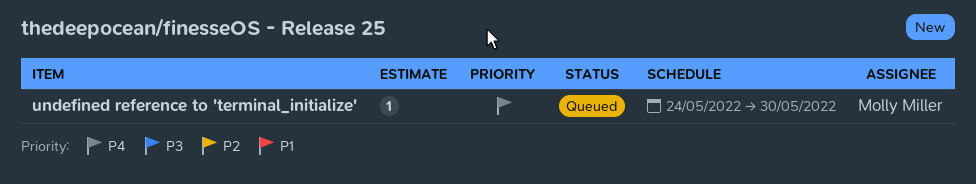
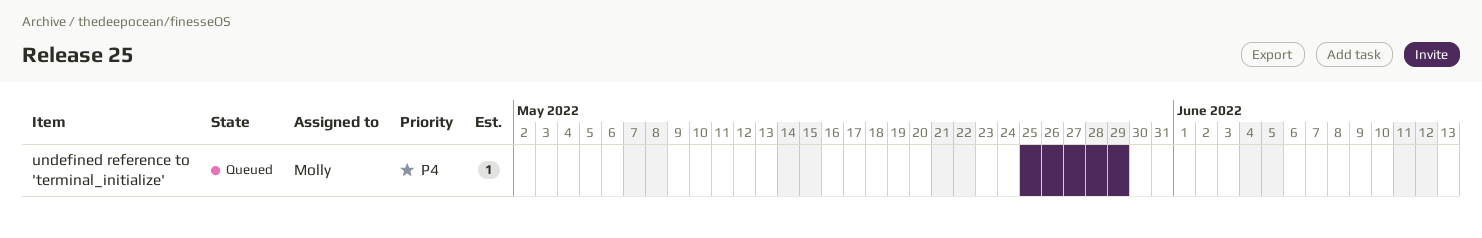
undefined reference to 'terminal_initialize', start: May 24 -> May 25
undefined reference to 'terminal_initialize', due: May 30 -> May 29

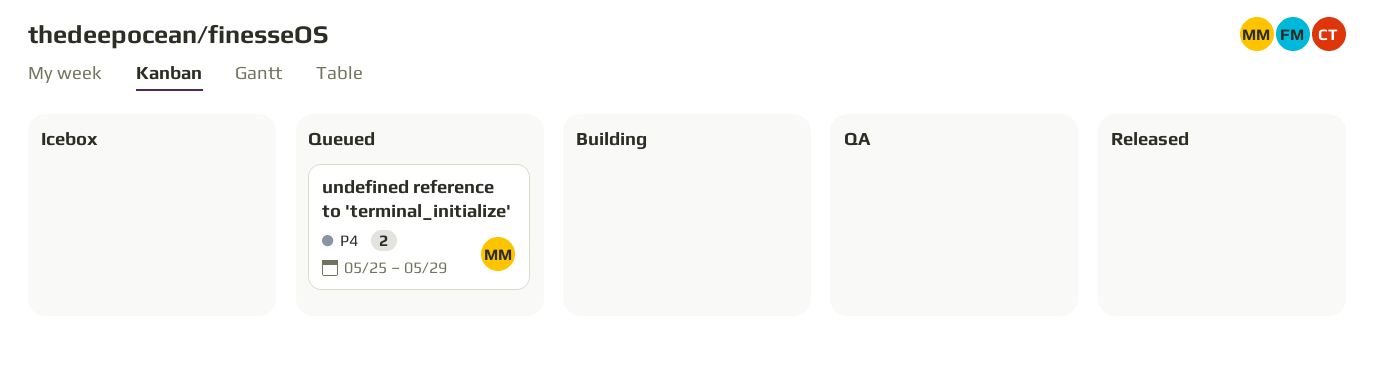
undefined reference to 'terminal_initialize', estimate: 1 -> 2

